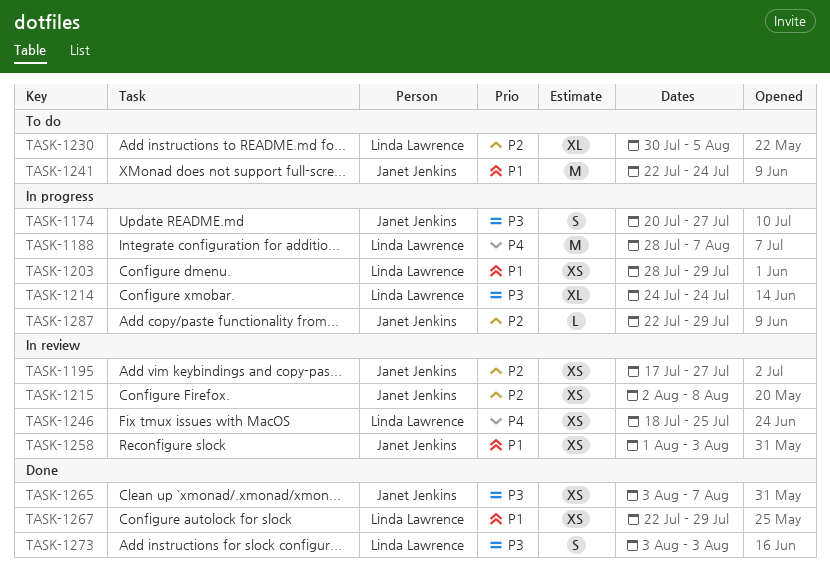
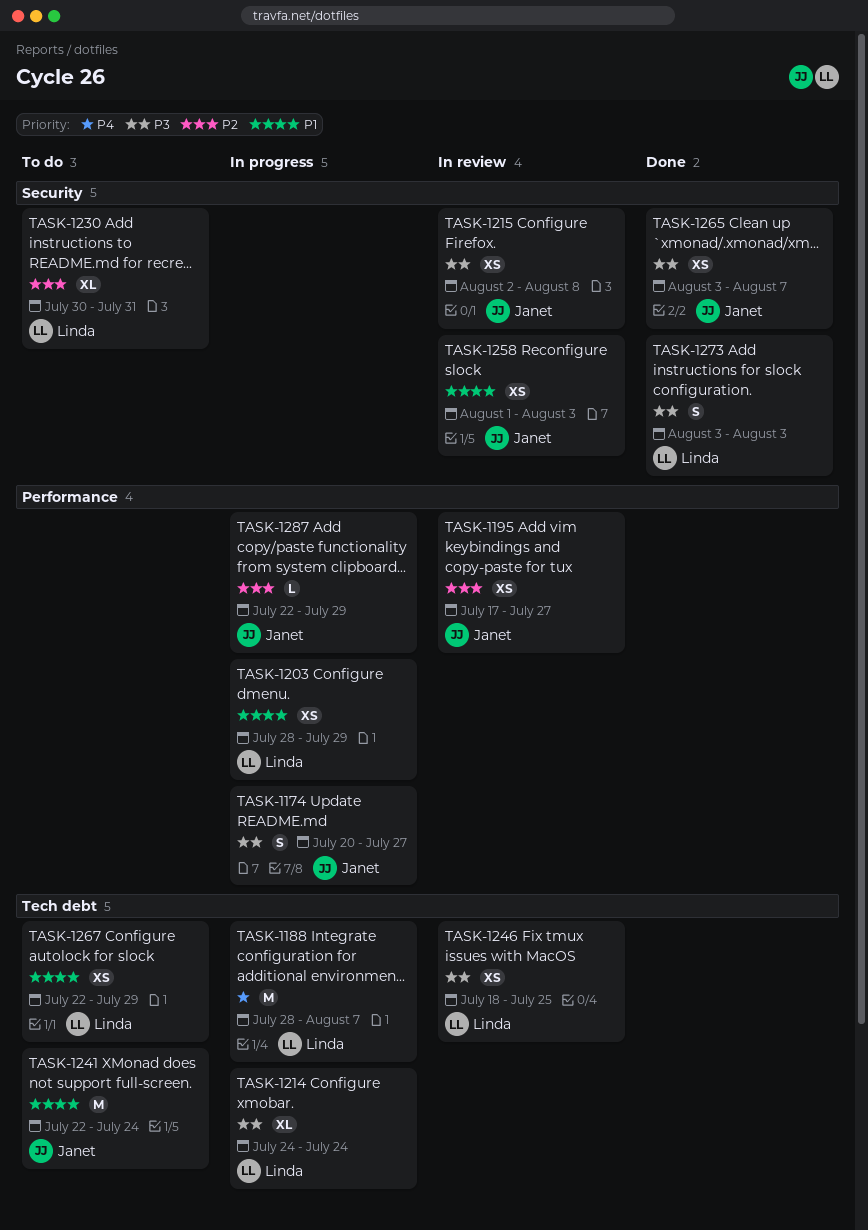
TASK-1215, priority: P2 -> P3
TASK-1230, due: Aug 5 -> Jul 31
TASK-1246, priority: P4 -> P3
TASK-1267, status: Done -> To do

